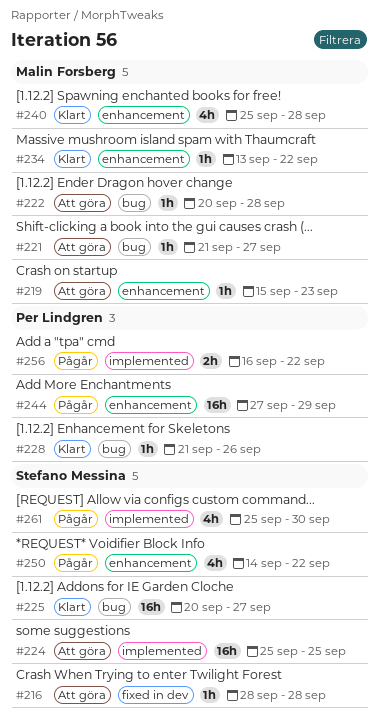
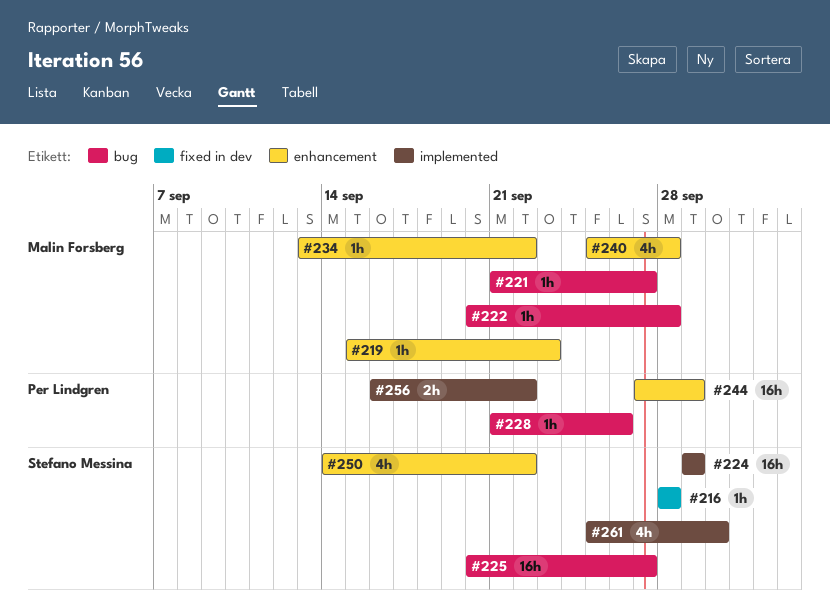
#224, start: Sep 25 -> Sep 29
#224, due: Sep 25 -> Sep 29

